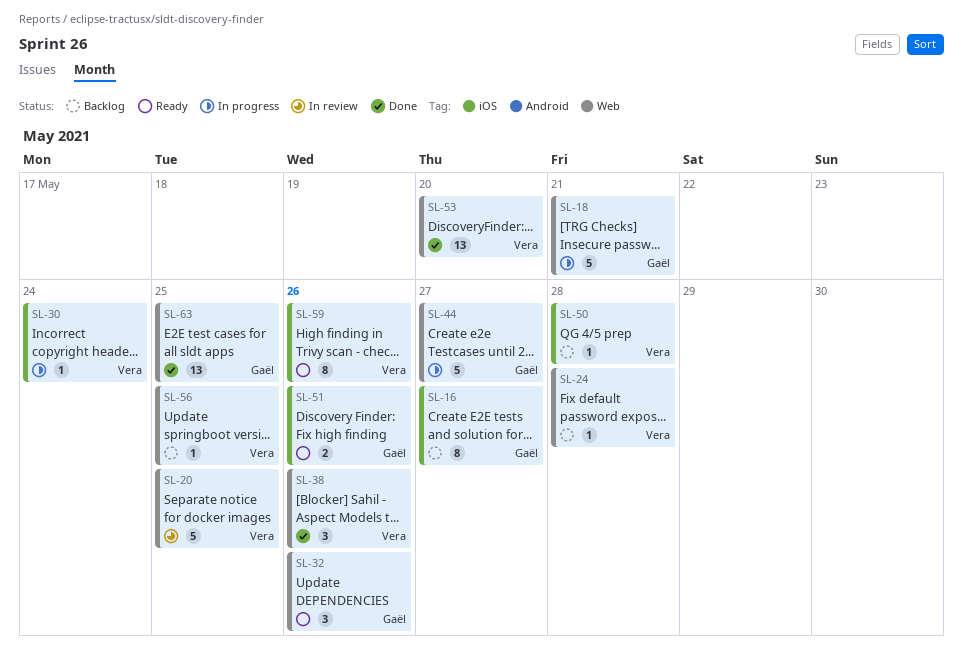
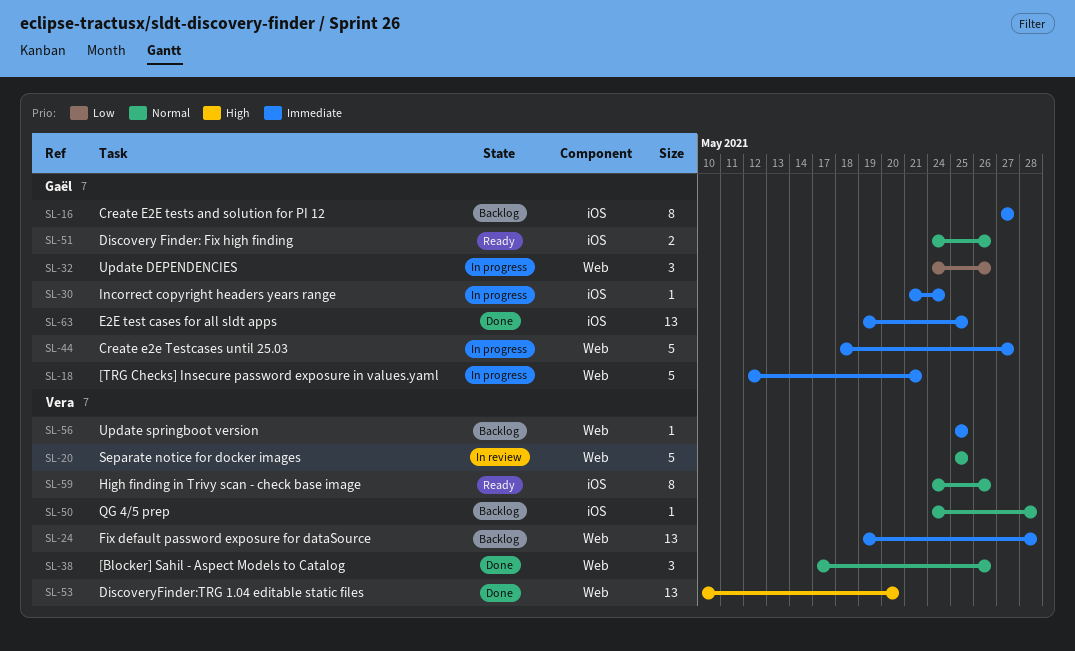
SL-24, estimate: 1 -> 13
SL-30, owner: Vera -> Gaël
SL-32, status: Ready -> In progress
SL-63, label: Web -> iOS

